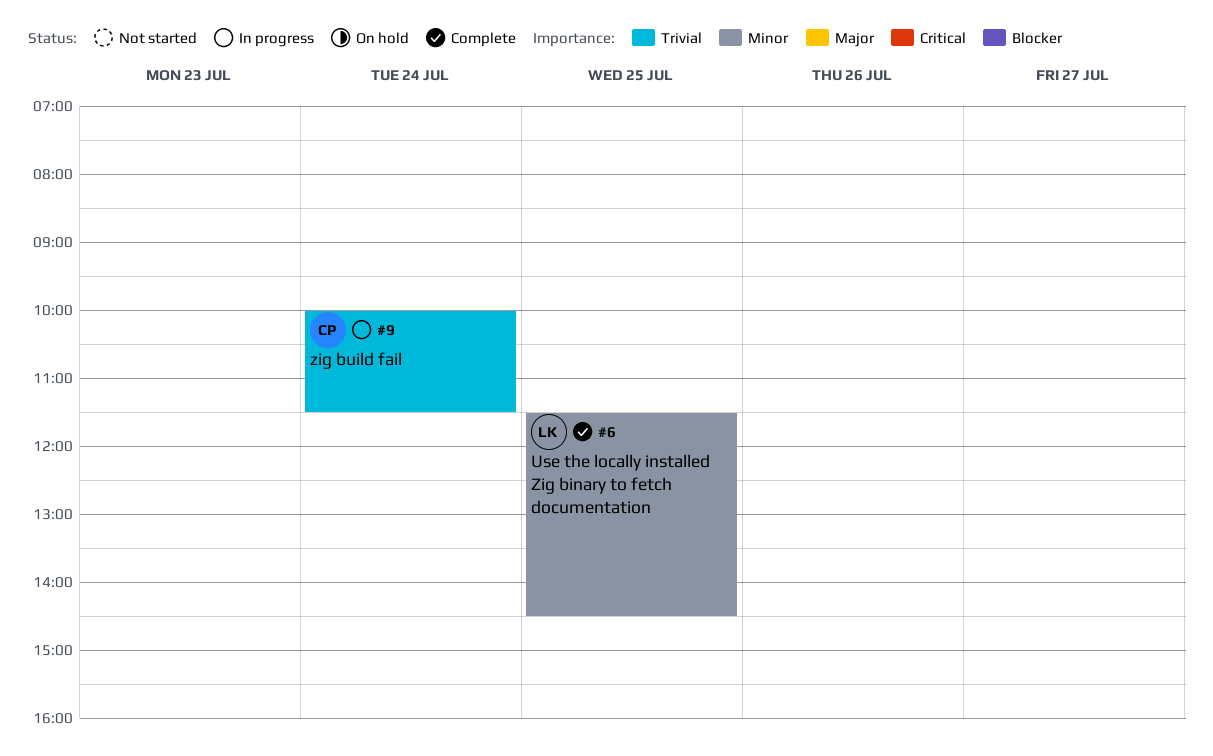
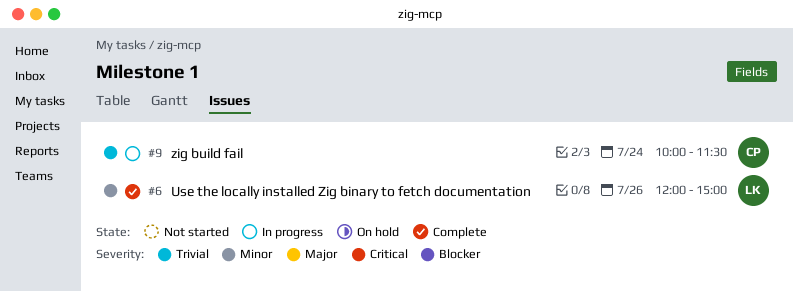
#6, day: Jul 25 -> Jul 26
#6, begins: 11:30 -> 12:00
#6, ends: 14:30 -> 15:00

